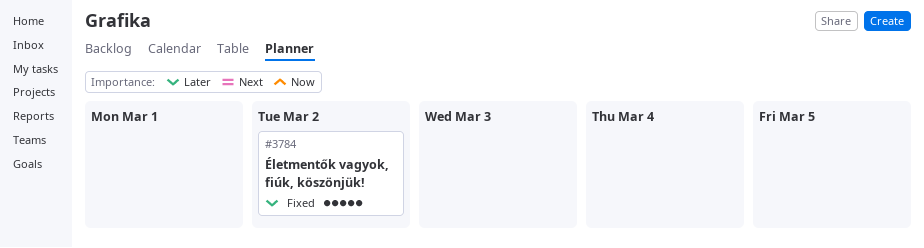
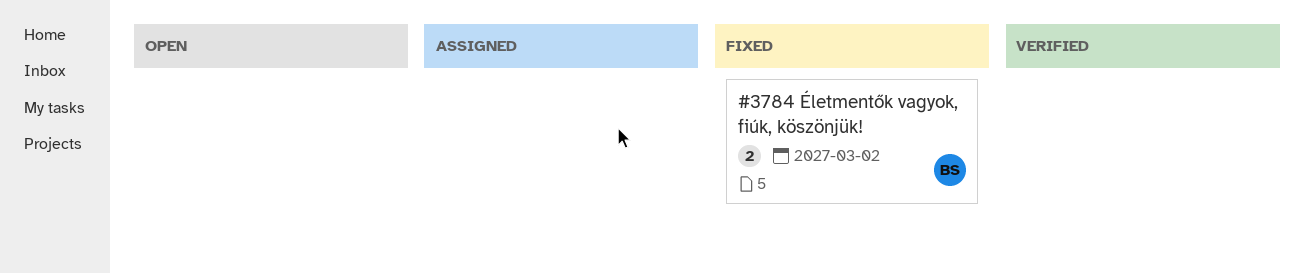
#3784, estimate: 5 -> 2

